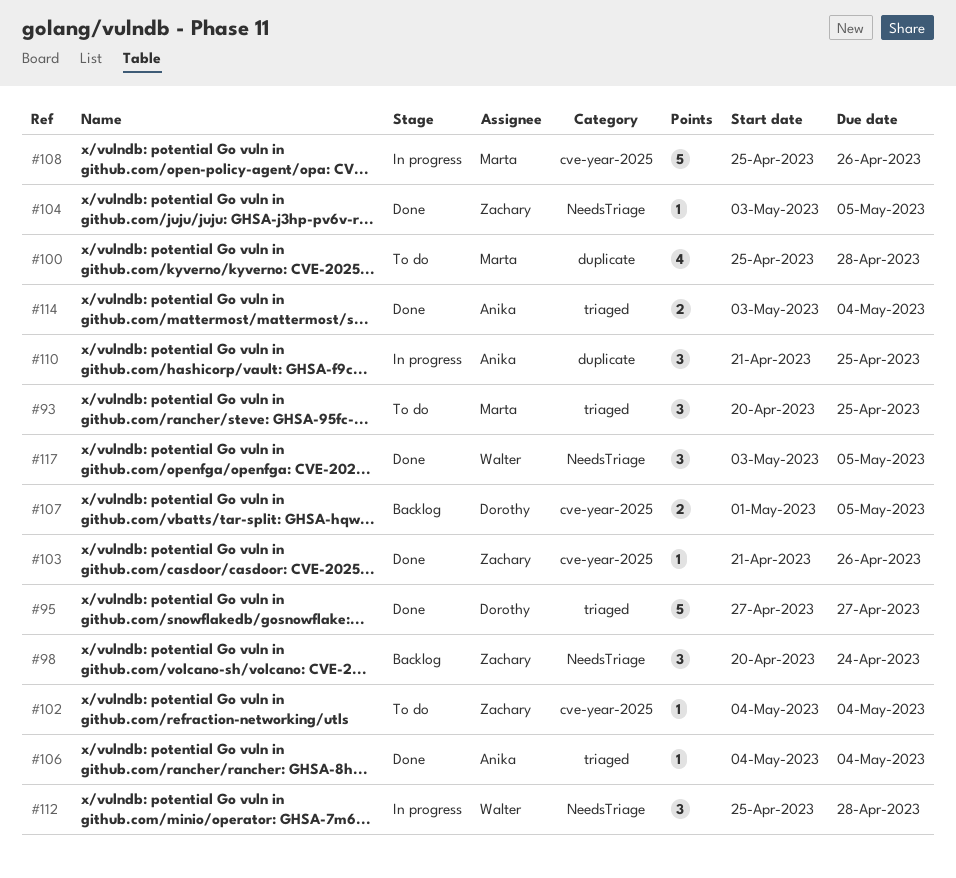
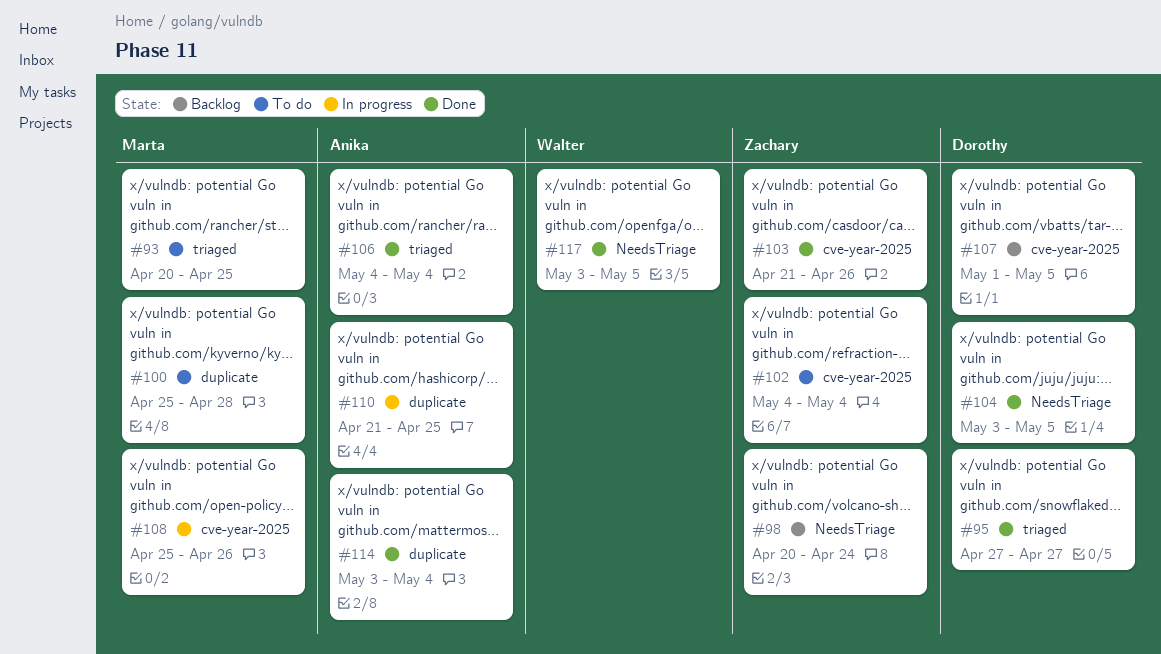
#104, owner: Zachary -> Dorothy
#112: present -> none
#114, label: triaged -> duplicate

